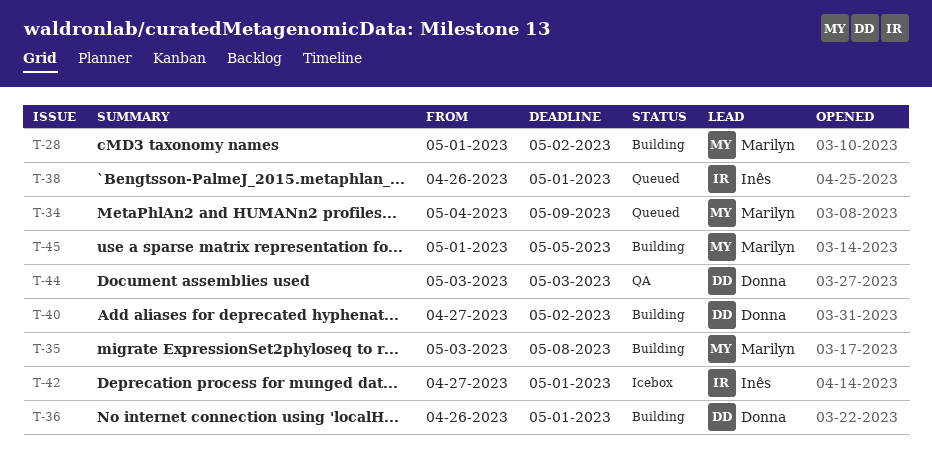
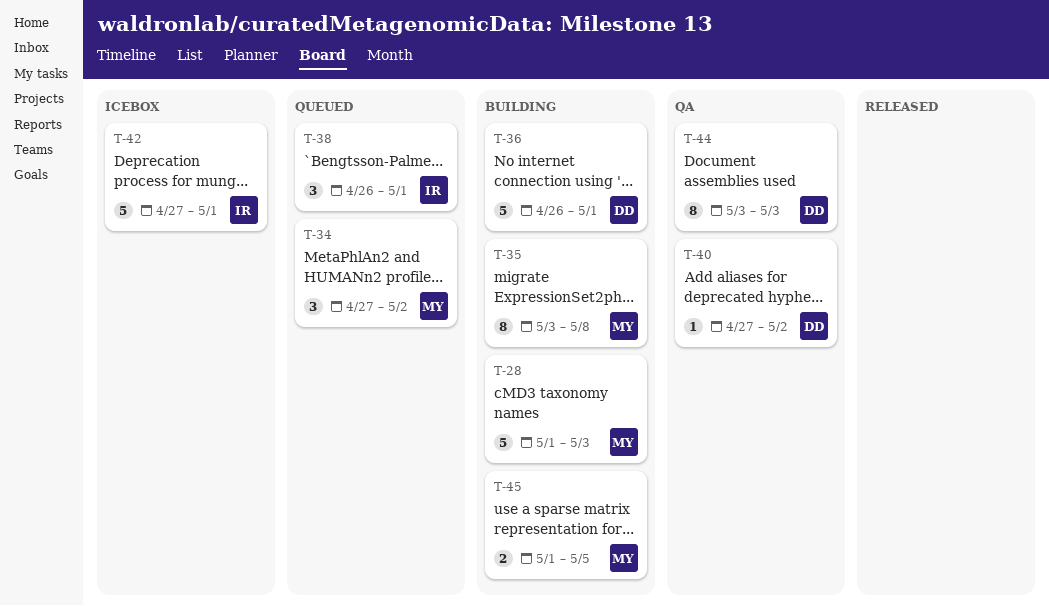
T-28, due: May 2 -> May 3
T-34, start: May 4 -> Apr 27
T-34, due: May 9 -> May 2
T-40, status: Building -> QA

